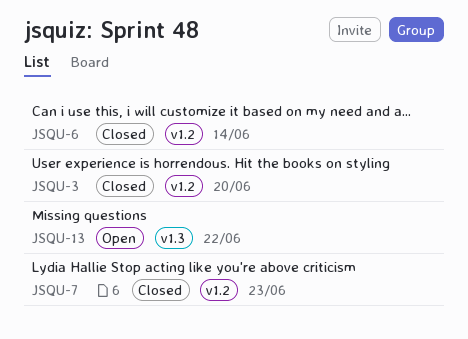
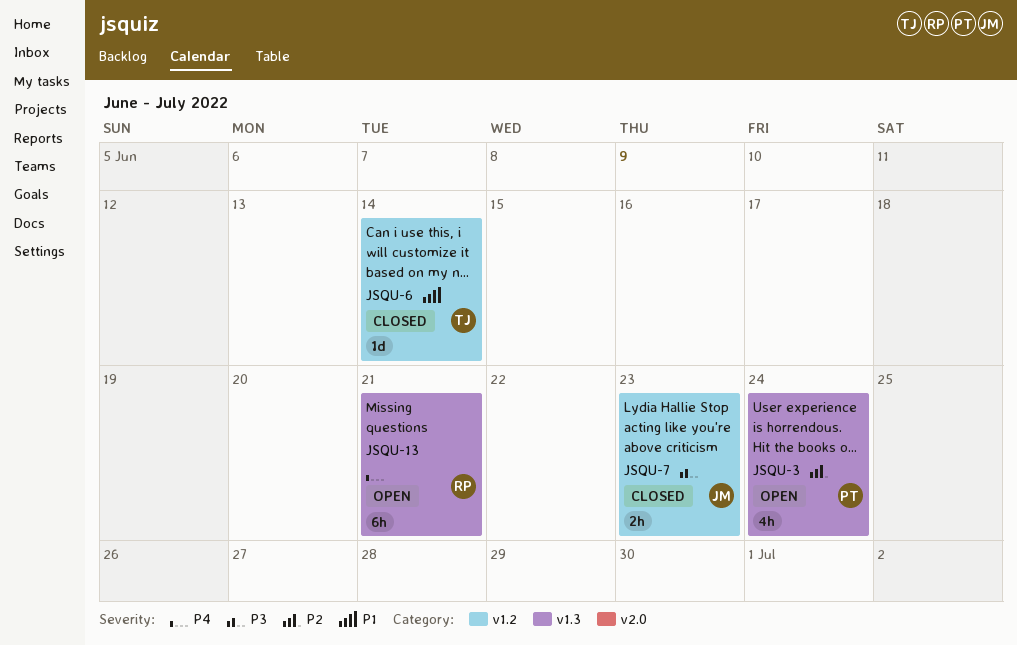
JSQU-3, status: Closed -> Open
JSQU-3, label: v1.2 -> v1.3
JSQU-3, due: Jun 20 -> Jun 24
JSQU-13, due: Jun 22 -> Jun 21

